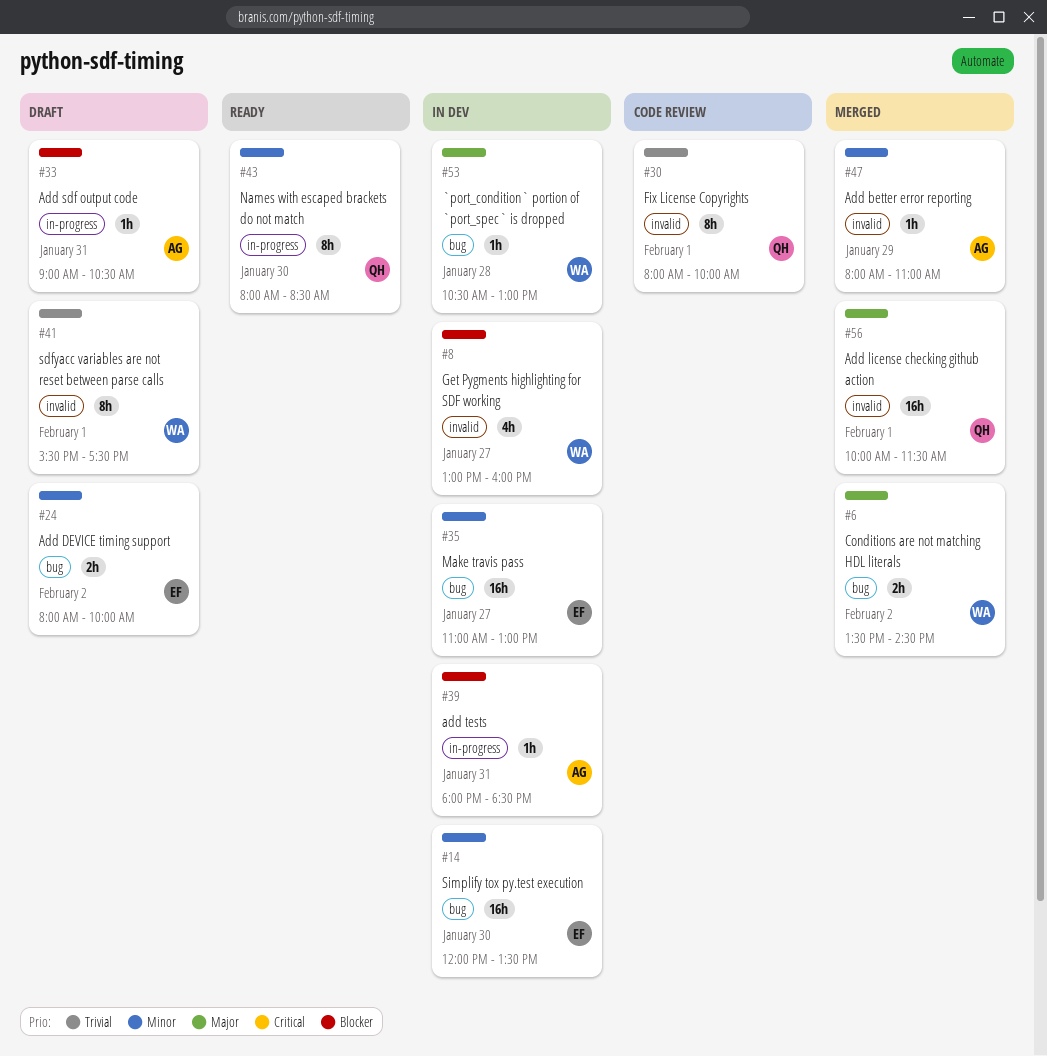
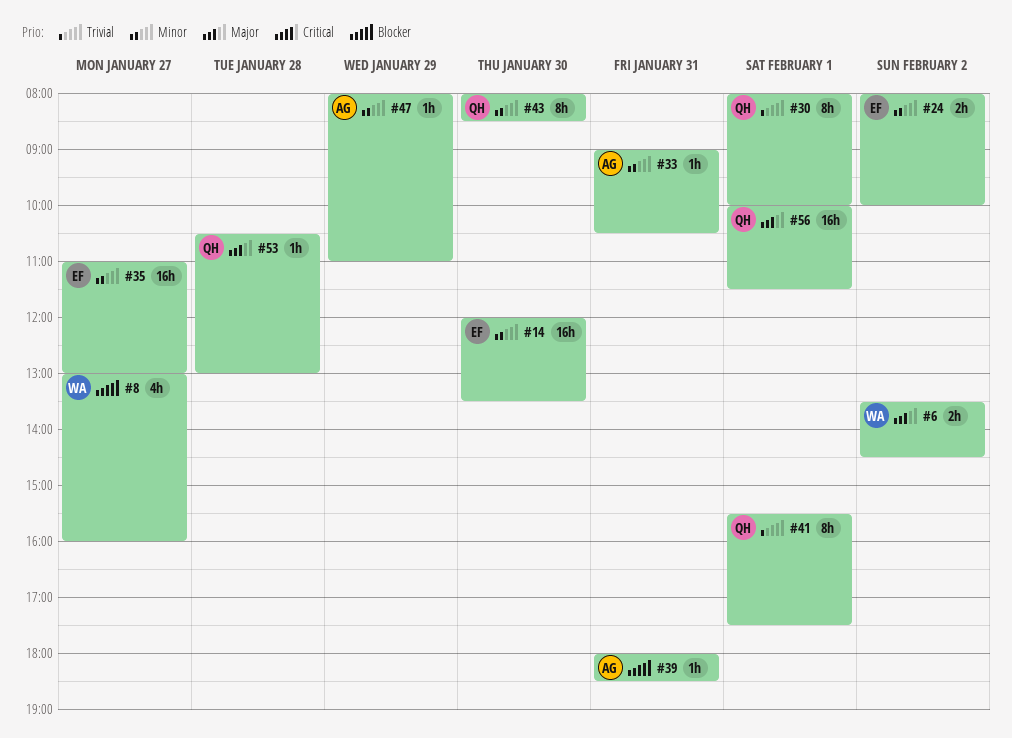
#33, priority: Blocker -> Minor
#41, owner: WA -> QH
#53, owner: WA -> QH

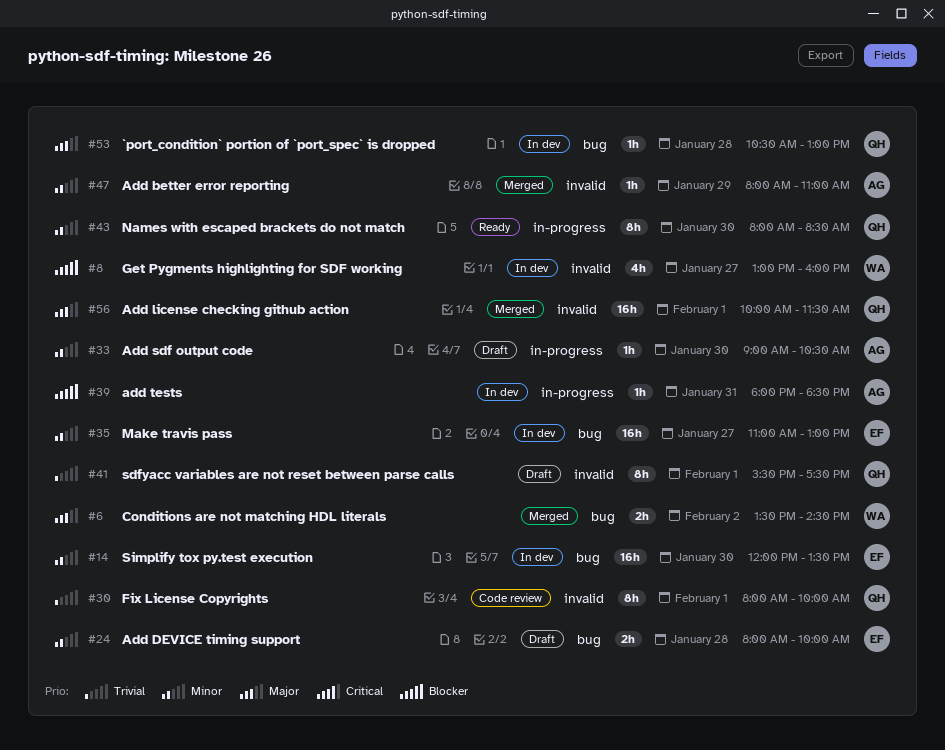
#24, day: Feb 2 -> Jan 28
#33, day: Jan 31 -> Jan 30

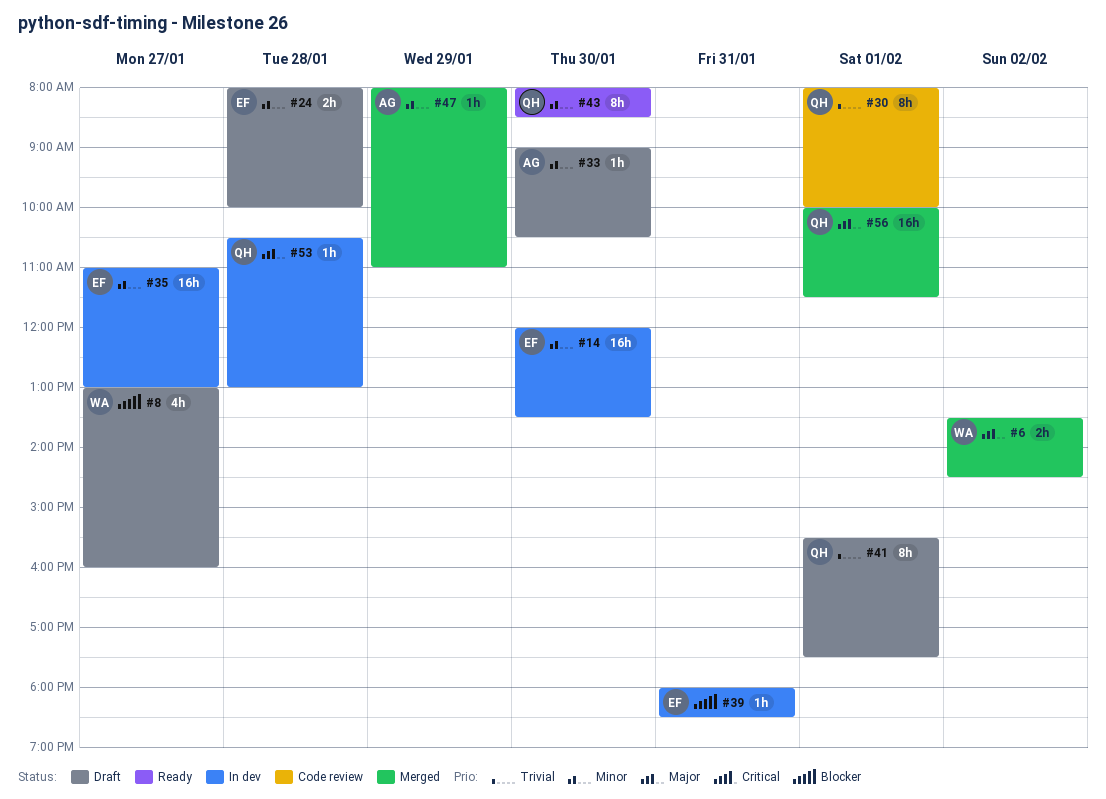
#8, status: In dev -> Draft
#39, owner: AG -> EF

